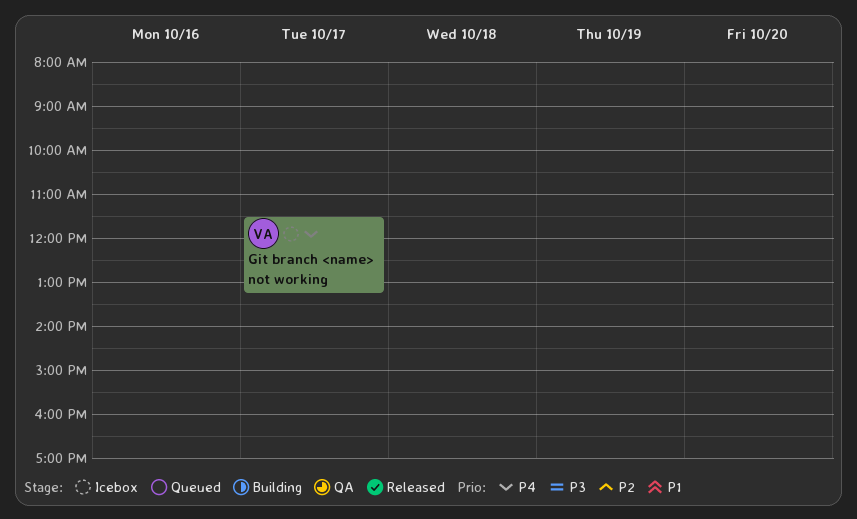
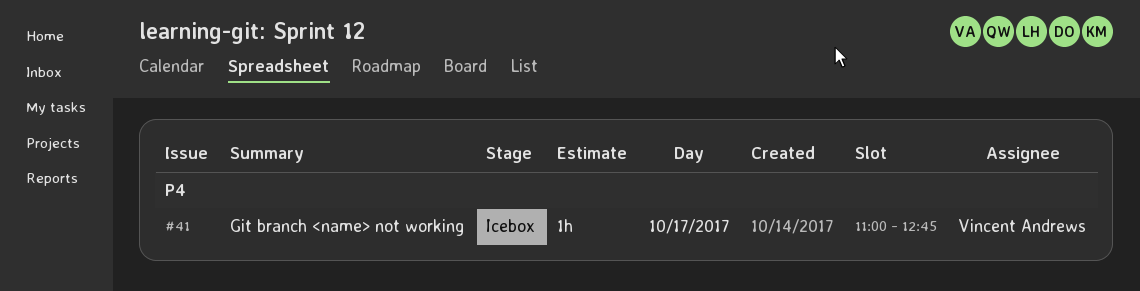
Git branch <name> not working, begins: 11:30 -> 11:00
Git branch <name> not working, ends: 13:15 -> 12:45

